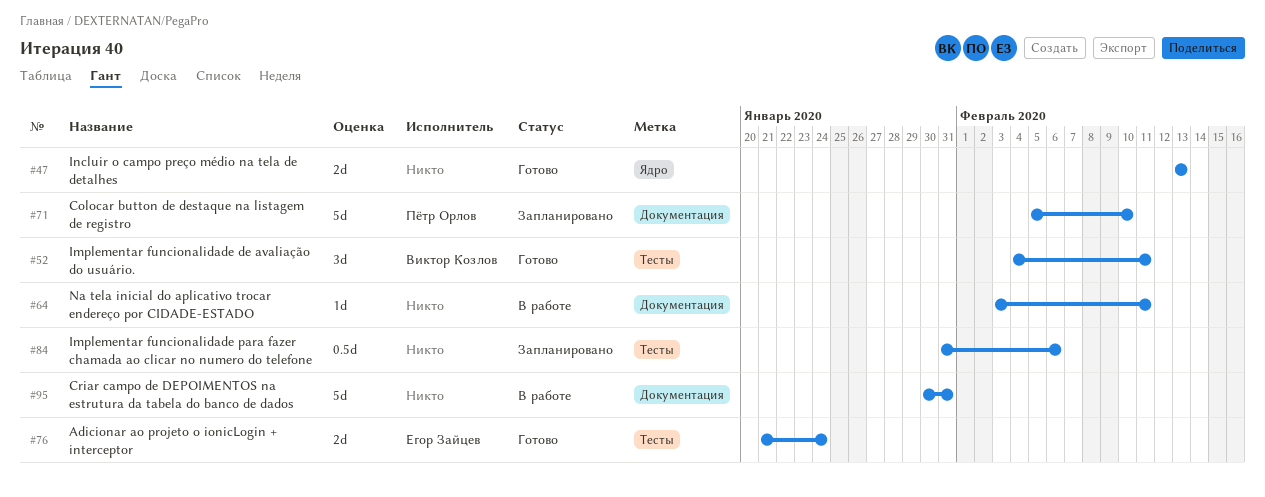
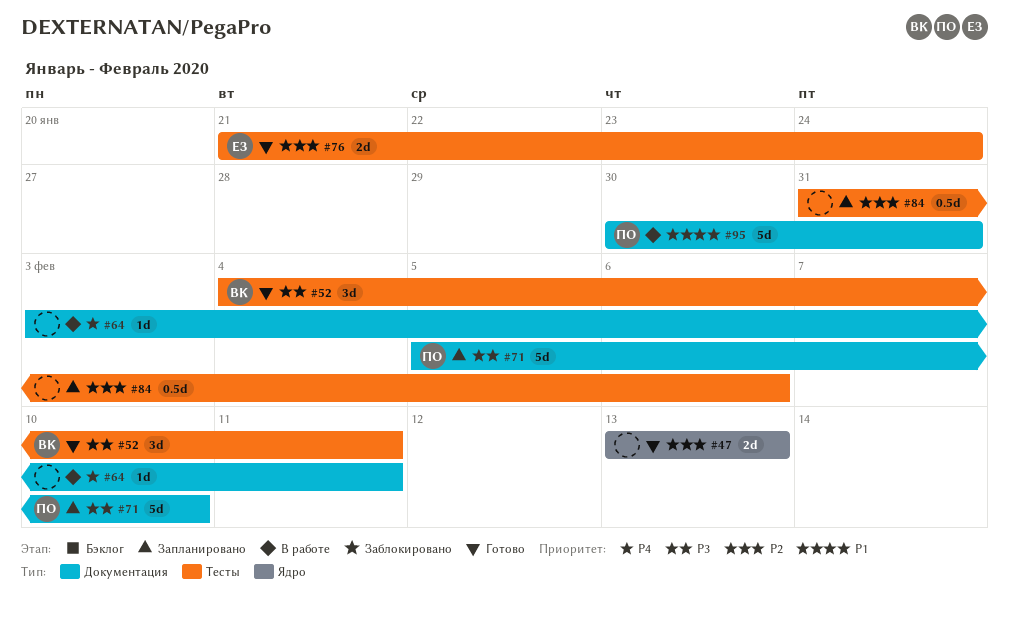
#95, owner: none -> Пётр Орлов

